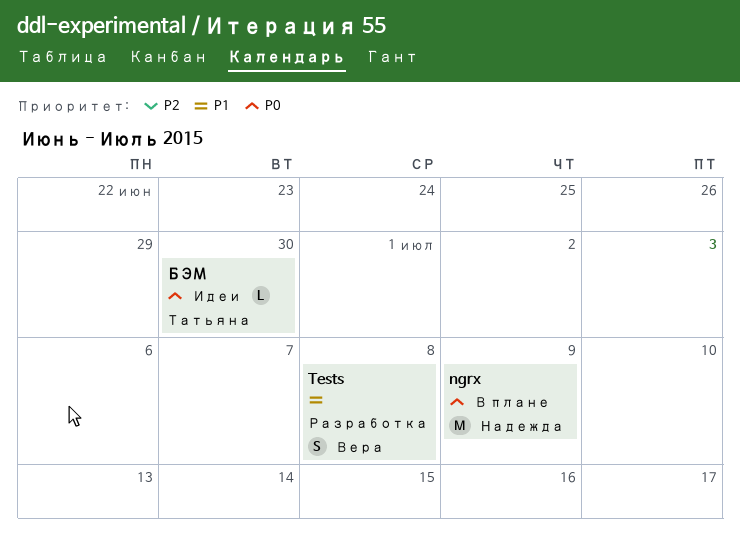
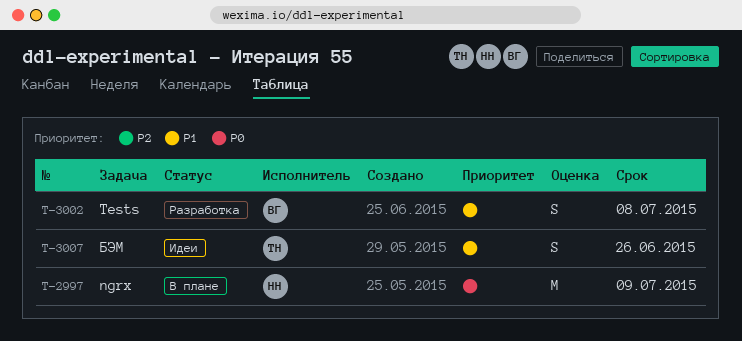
БЭМ, priority: P0 -> P1
БЭМ, estimate: L -> S
БЭМ, due: Jun 30 -> Jun 26

